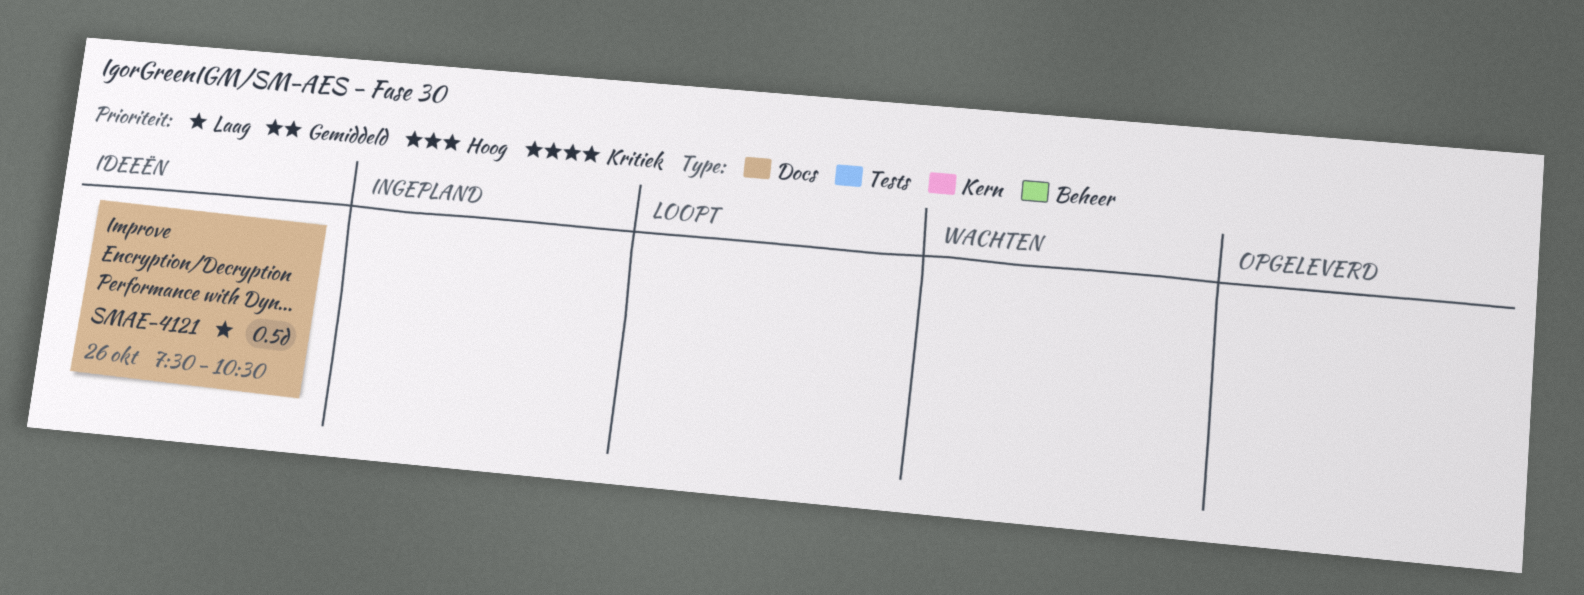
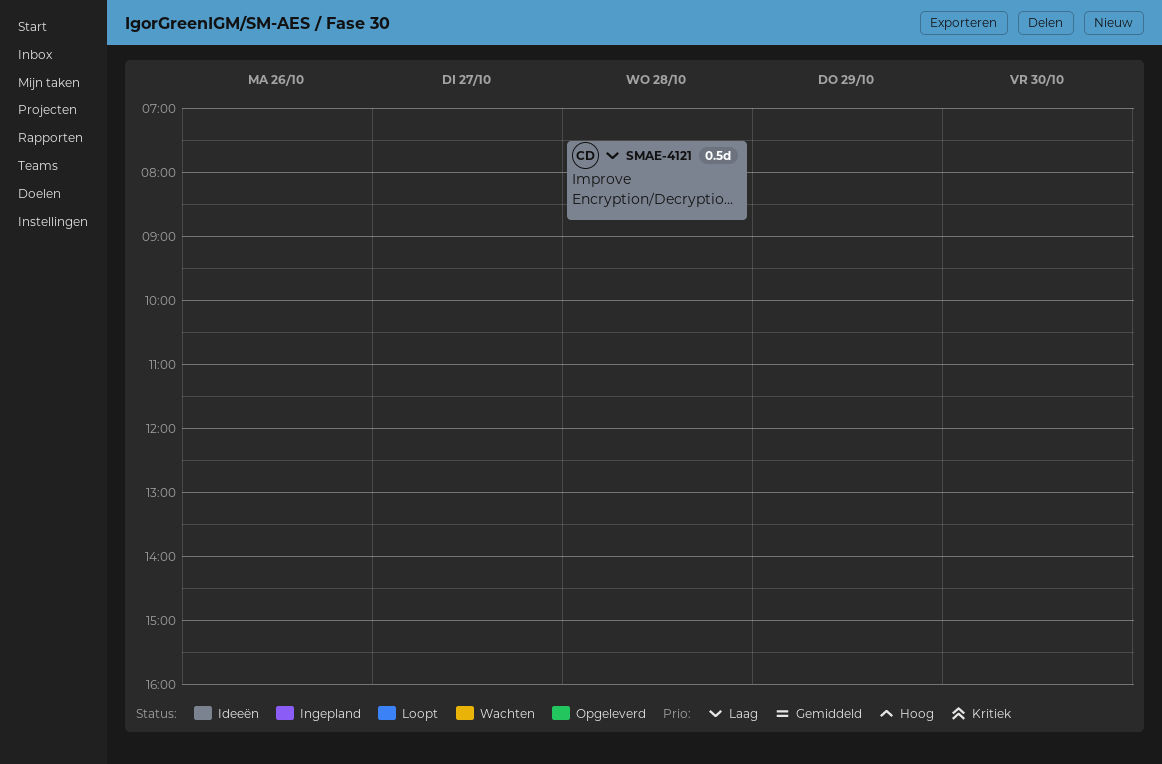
SMAE-4121, day: Oct 26 -> Oct 28
SMAE-4121, ends: 10:30 -> 08:45

